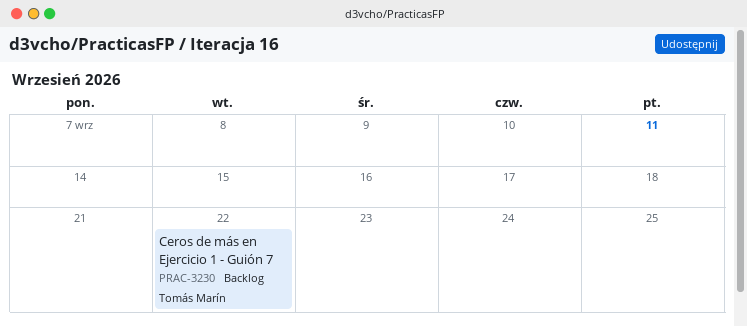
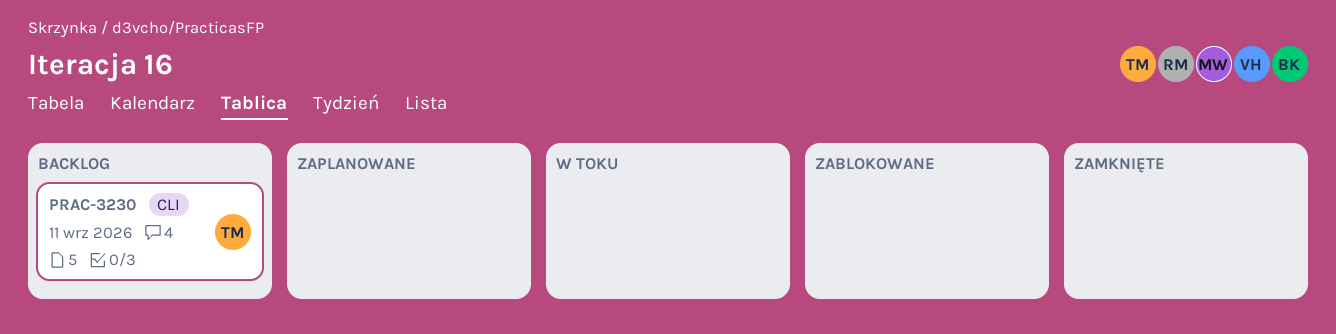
PRAC-3230, due: Sep 22 -> Sep 11

